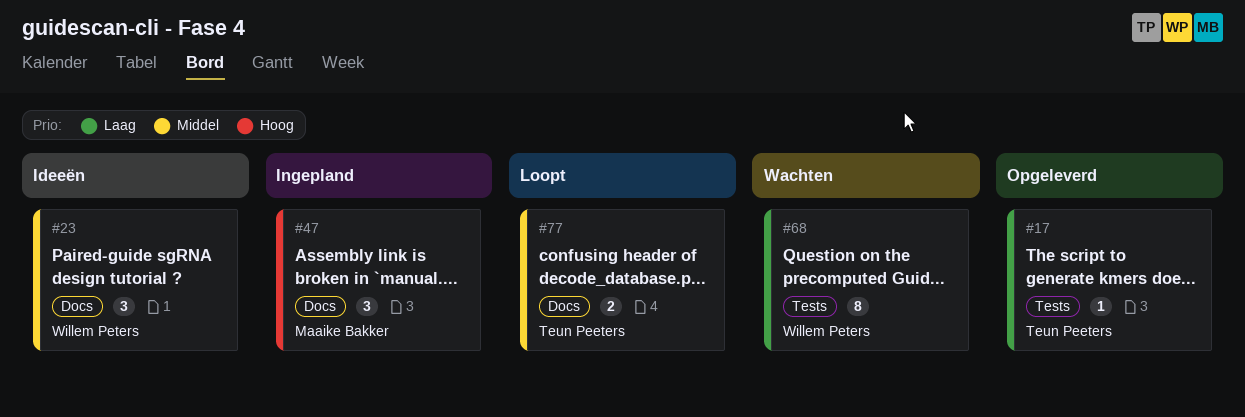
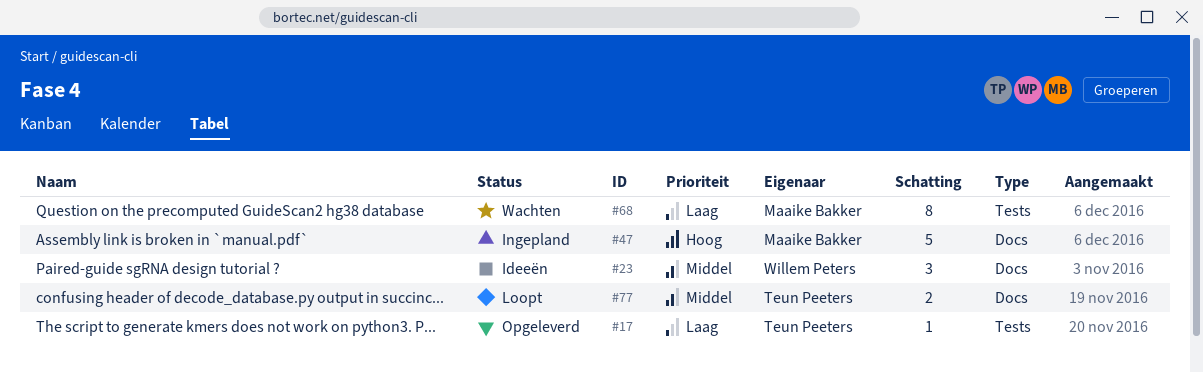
#47, estimate: 3 -> 5
#68, owner: Willem Peters -> Maaike Bakker

